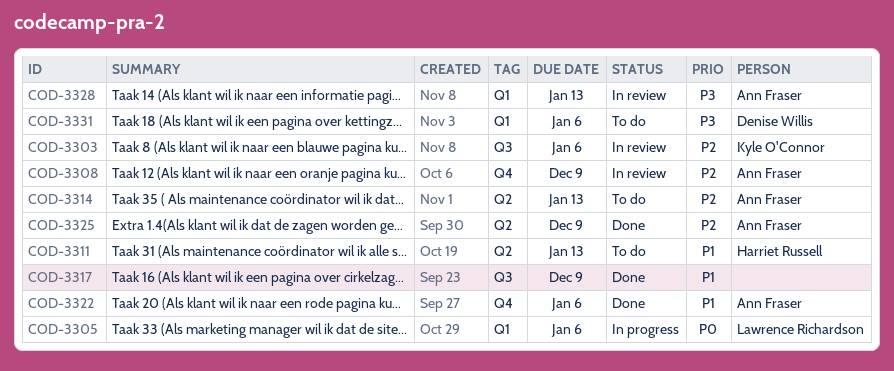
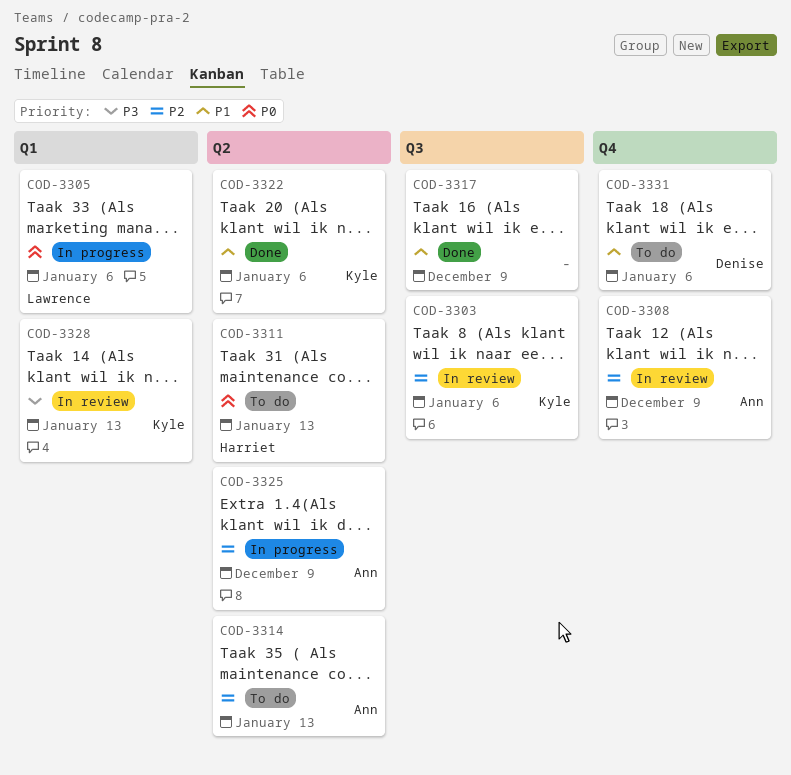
COD-3311, priority: P1 -> P0
COD-3322, owner: Ann Fraser -> Kyle O'Connor
COD-3322, label: Q4 -> Q2
COD-3325, status: Done -> In progress
COD-3328, owner: Ann Fraser -> Kyle O'Connor
COD-3331, priority: P3 -> P1
COD-3331, label: Q1 -> Q4

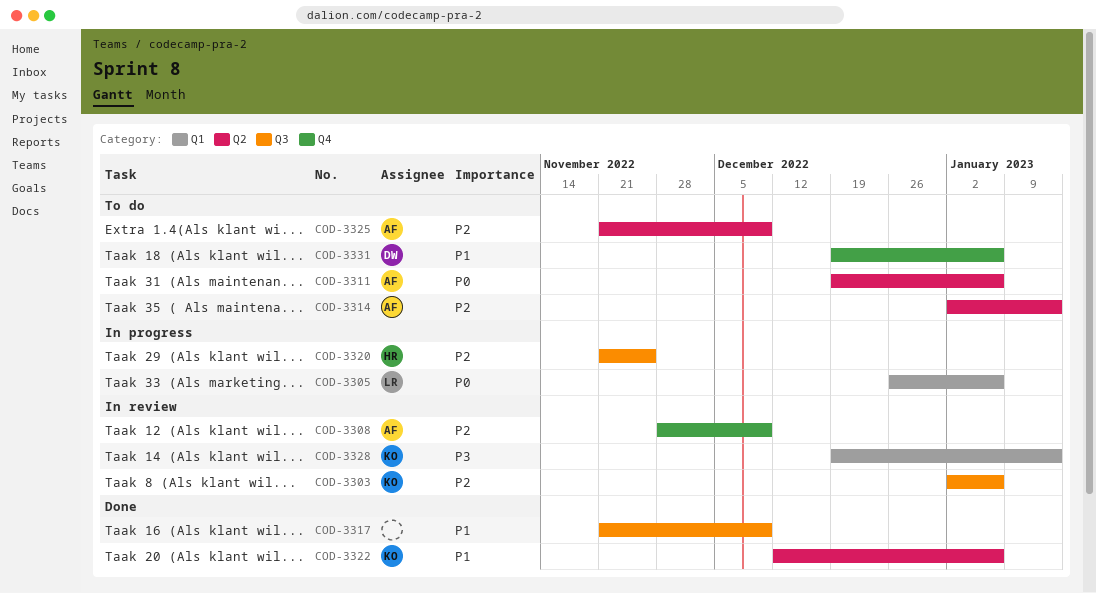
COD-3311, owner: Harriet -> Ann
COD-3311, due: Jan 13 -> Jan 6
COD-3320: none -> present
COD-3325, status: In progress -> To do

